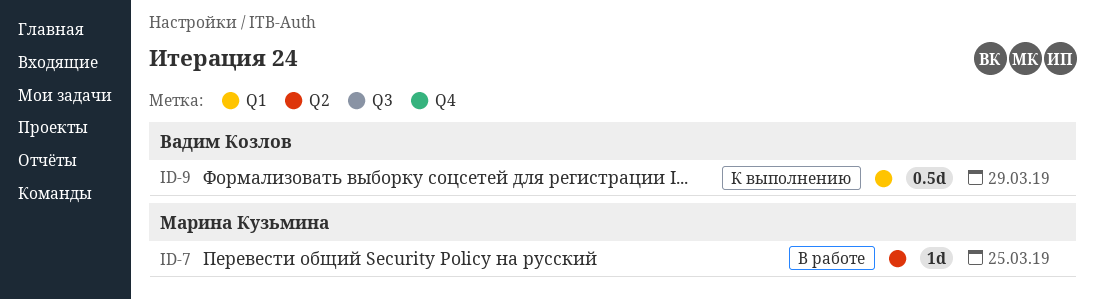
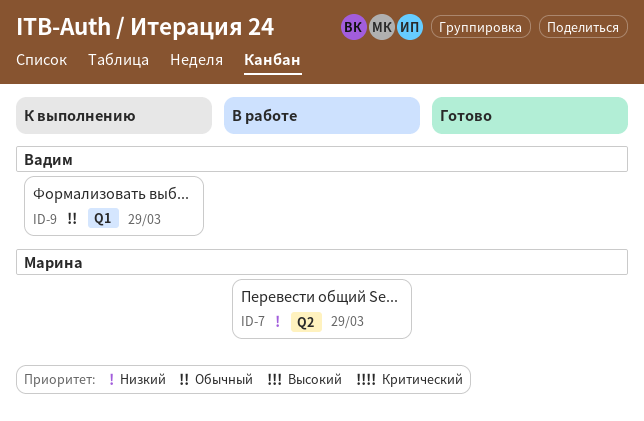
ID-7, due: Mar 25 -> Mar 29

